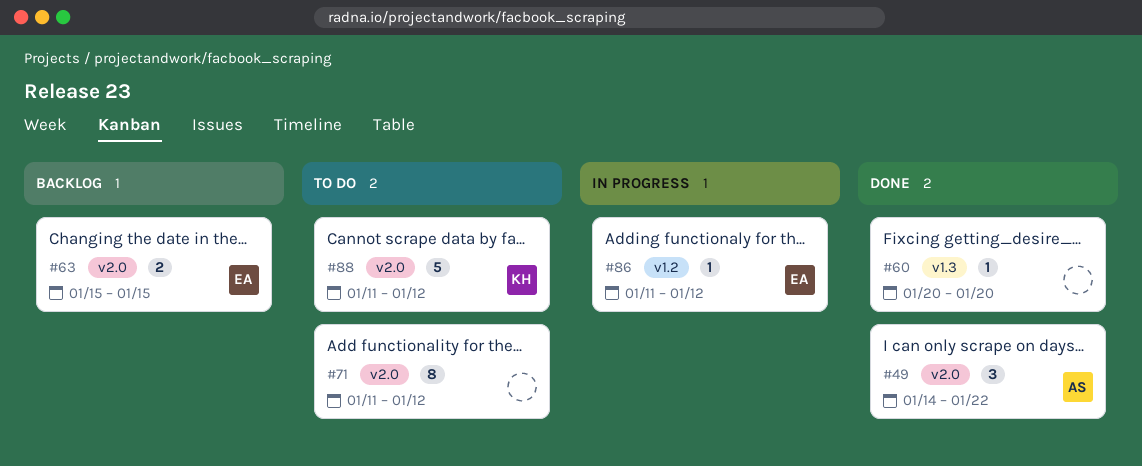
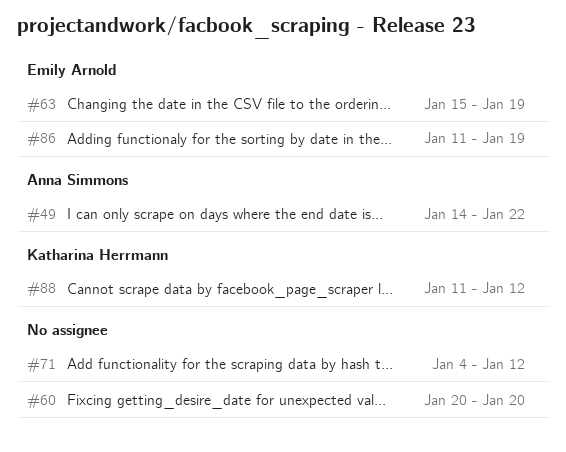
#63, due: Jan 15 -> Jan 19
#71, start: Jan 11 -> Jan 4
#86, due: Jan 12 -> Jan 19

